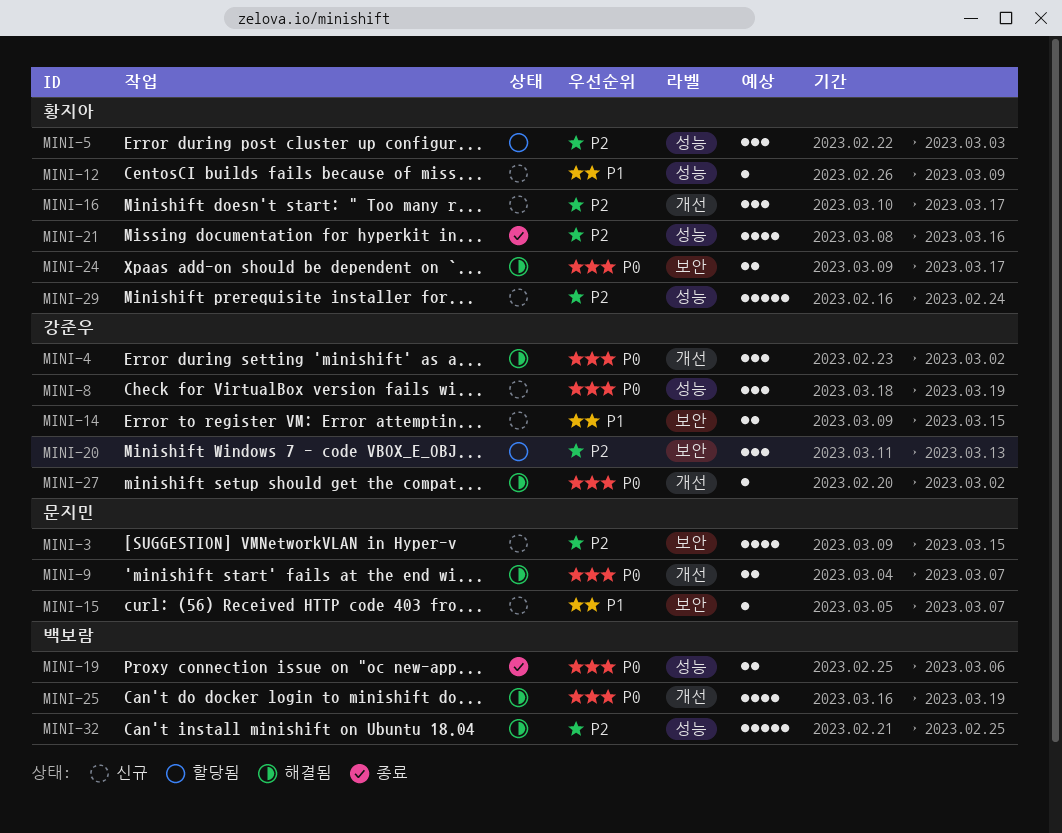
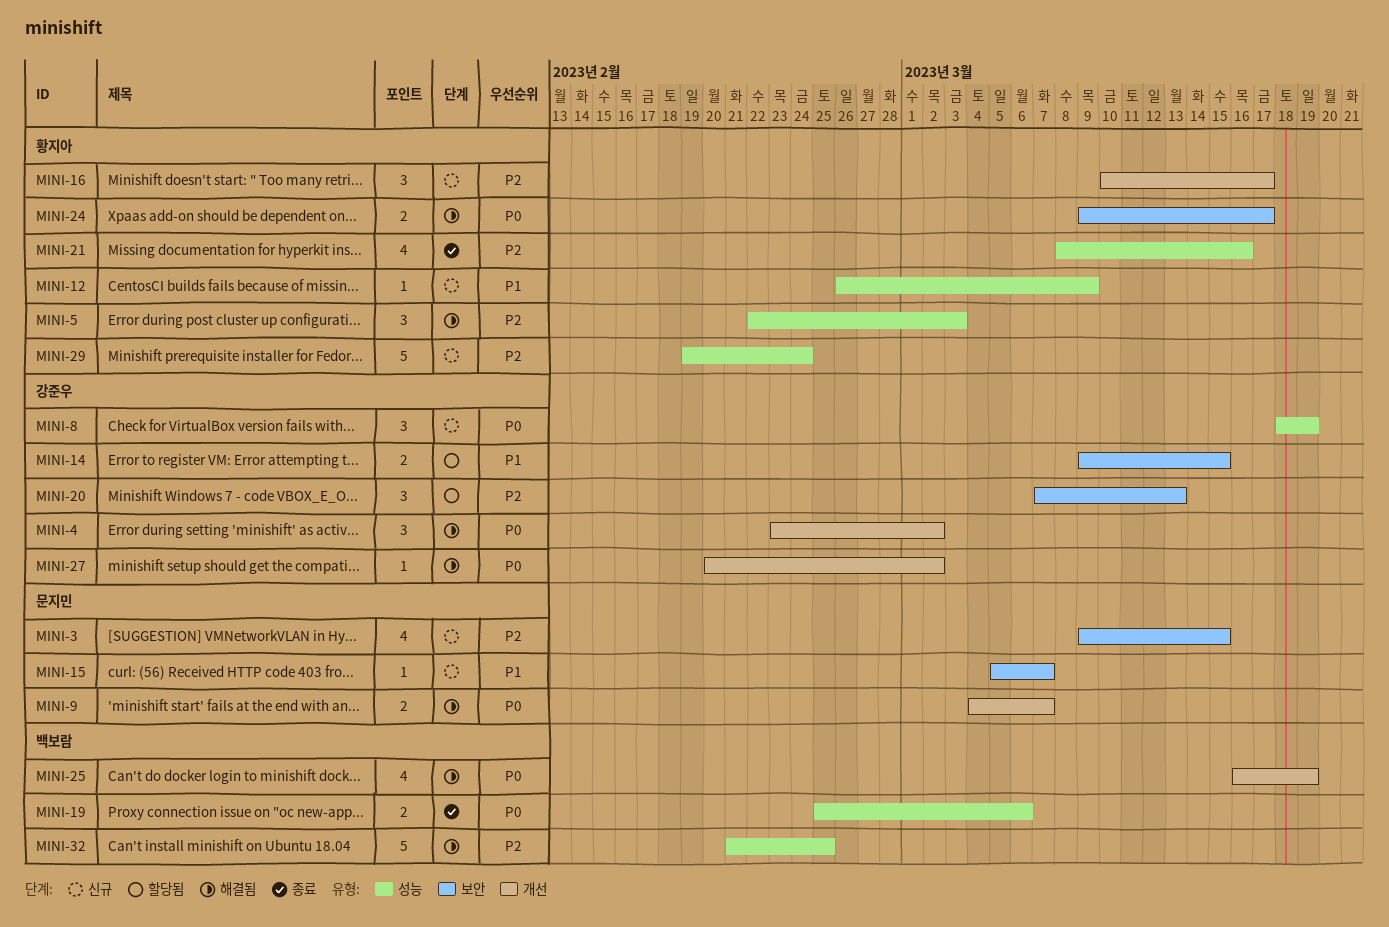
MINI-5, status: 할당됨 -> 해결됨
MINI-14, status: 신규 -> 할당됨
MINI-20, start: Mar 11 -> Mar 7
MINI-29, start: Feb 16 -> Feb 19

